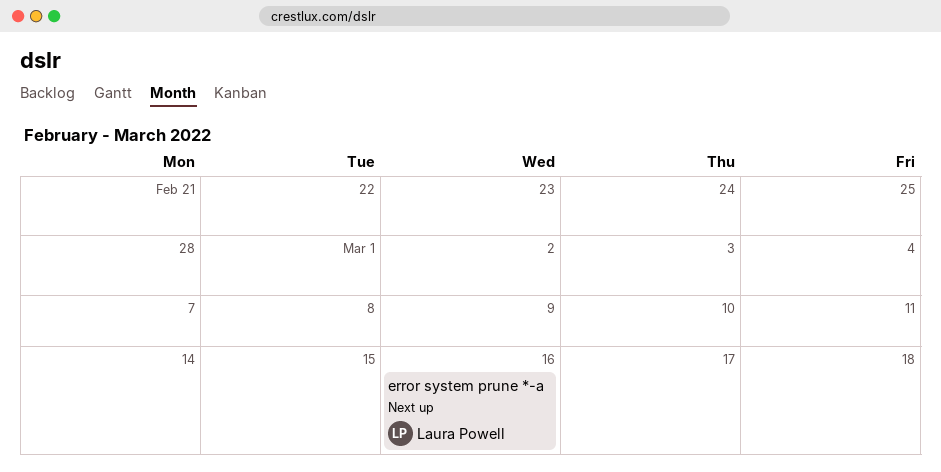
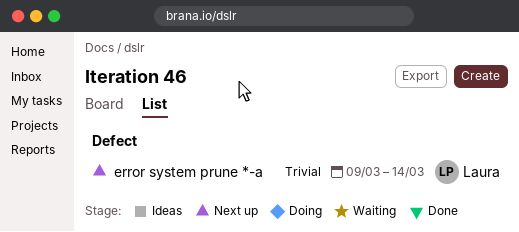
error system prune *-a, due: Mar 16 -> Mar 14

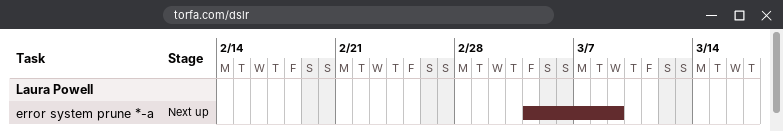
error system prune *-a, start: Mar 9 -> Mar 4
error system prune *-a, due: Mar 14 -> Mar 9

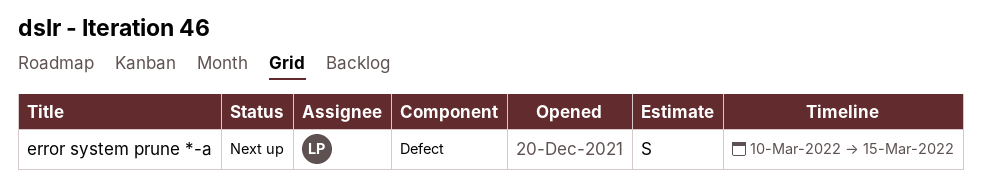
error system prune *-a, start: Mar 4 -> Mar 10
error system prune *-a, due: Mar 9 -> Mar 15

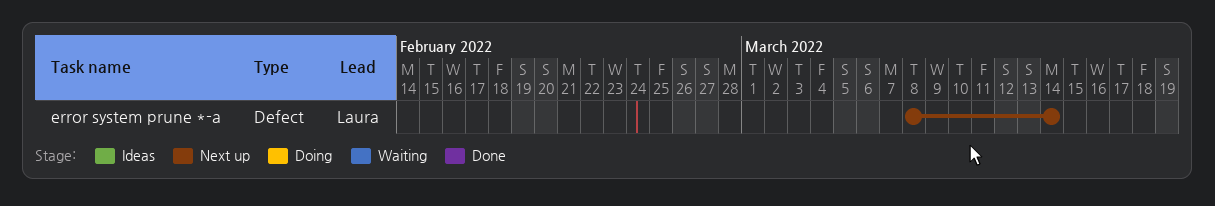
error system prune *-a, start: Mar 10 -> Mar 8
error system prune *-a, due: Mar 15 -> Mar 14

